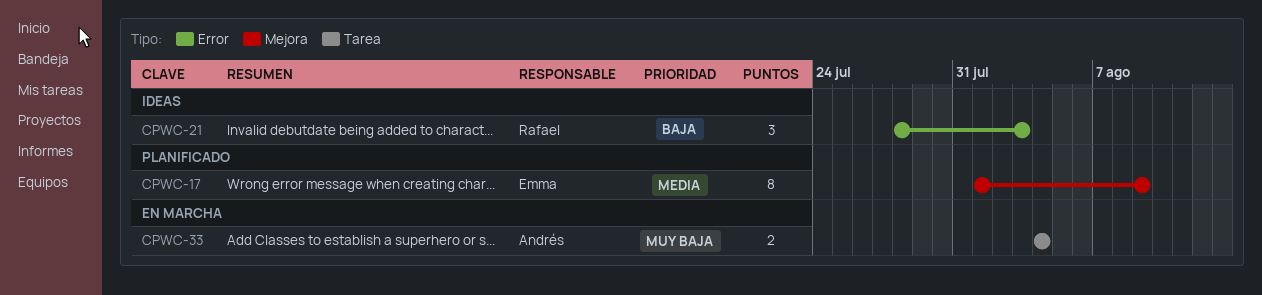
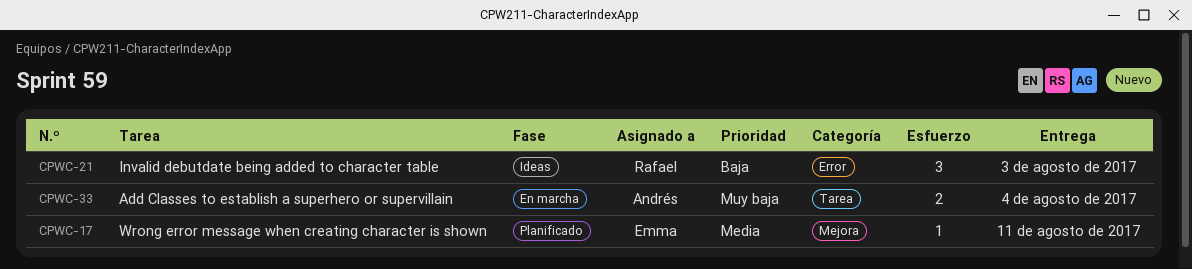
CPWC-17, estimate: 8 -> 1
CPWC-17, due: Aug 9 -> Aug 11

